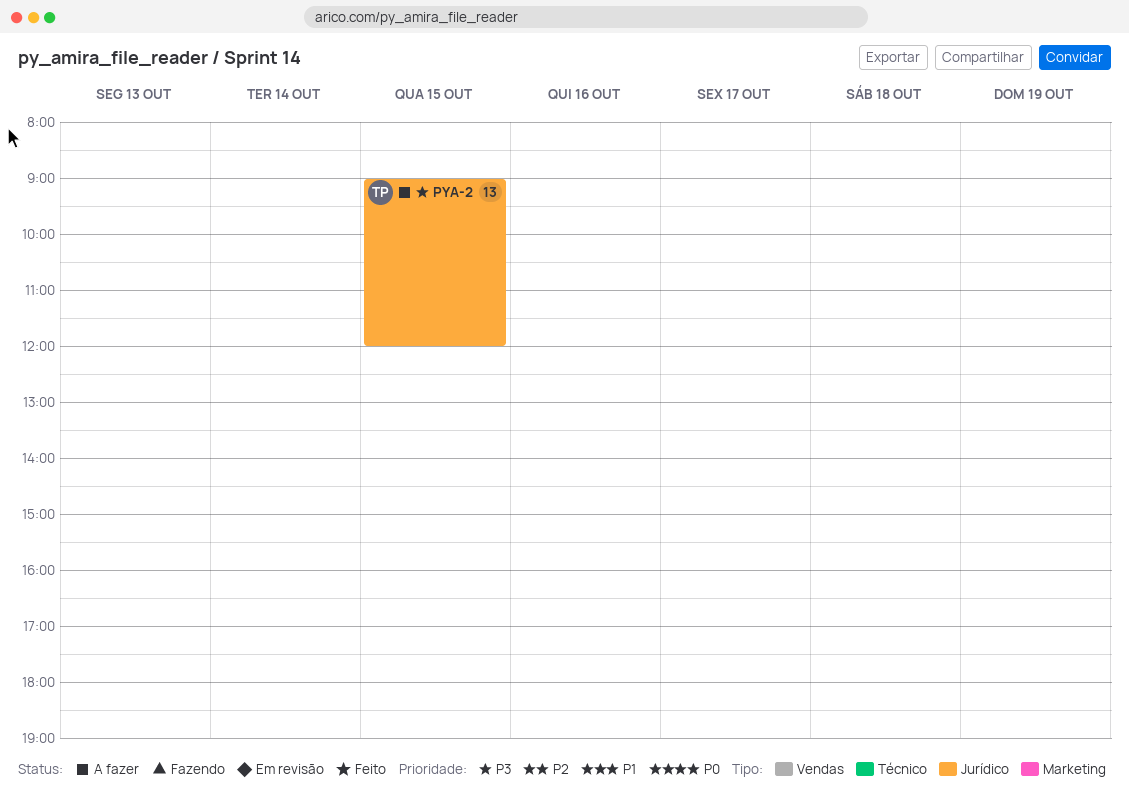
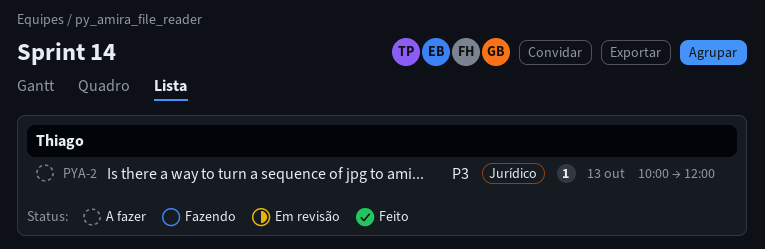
PYA-2, estimate: 13 -> 1
PYA-2, day: Oct 15 -> Oct 13
PYA-2, begins: 09:00 -> 10:00

